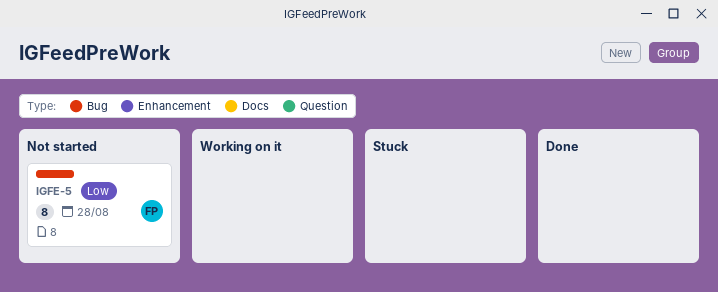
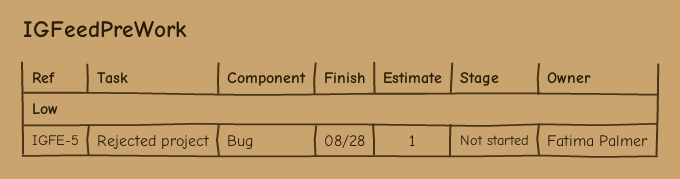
IGFE-5, estimate: 8 -> 1

